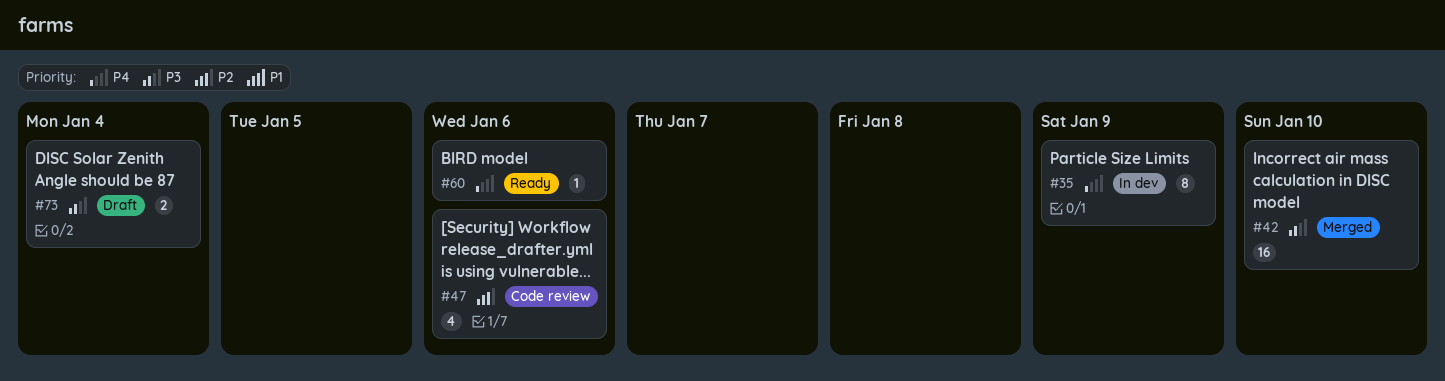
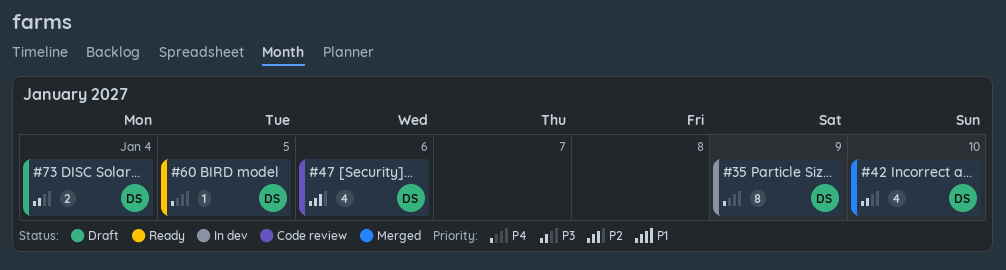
#42, estimate: 16 -> 4
#60, due: Jan 6 -> Jan 5

